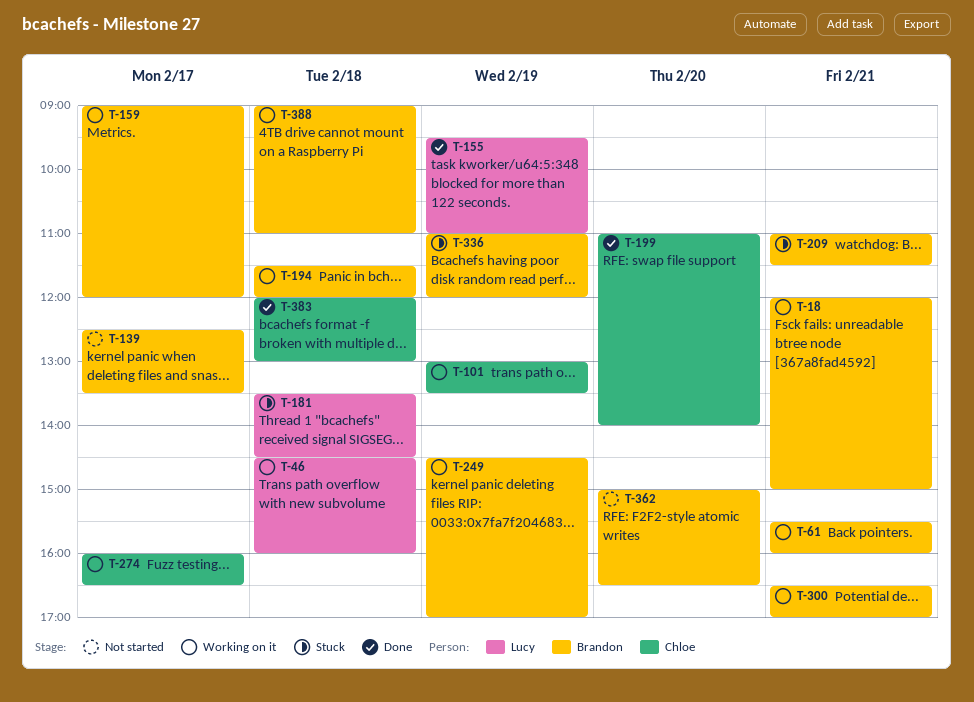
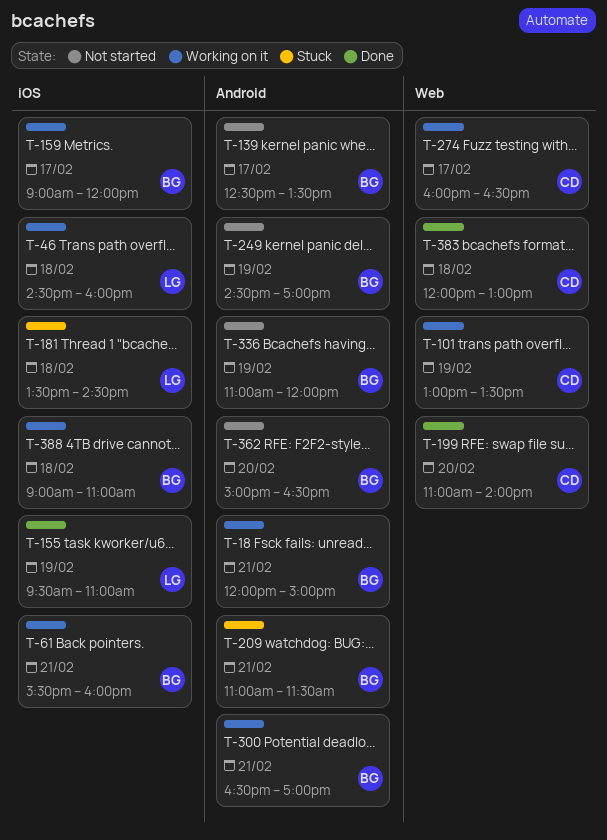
T-194: present -> none
T-249, status: Working on it -> Not started
T-336, status: Stuck -> Not started

